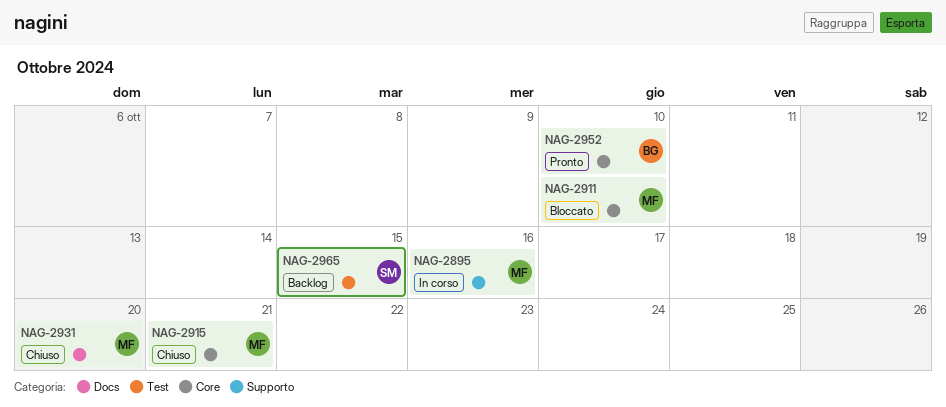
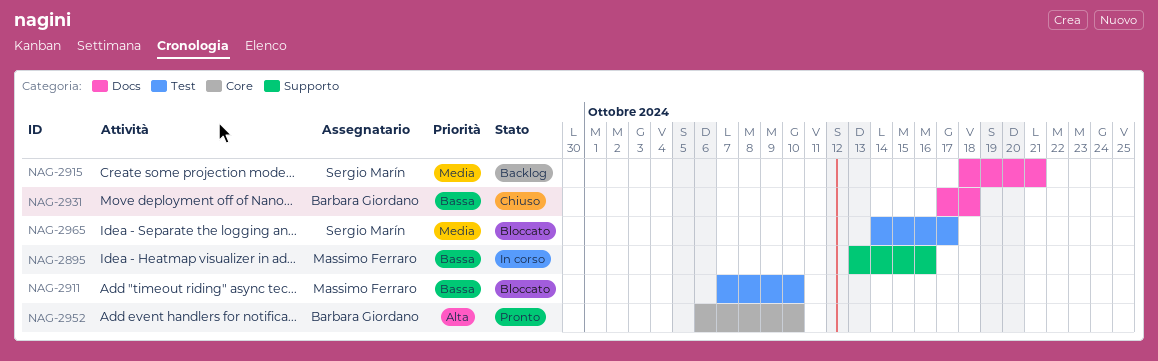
NAG-2911, label: Core -> Test
NAG-2915, status: Chiuso -> Backlog
NAG-2915, owner: Massimo Ferraro -> Sergio Marín
NAG-2915, label: Core -> Docs
NAG-2931, owner: Massimo Ferraro -> Barbara Giordano
NAG-2931, due: Oct 20 -> Oct 18
NAG-2965, status: Backlog -> Bloccato
NAG-2965, due: Oct 15 -> Oct 17

